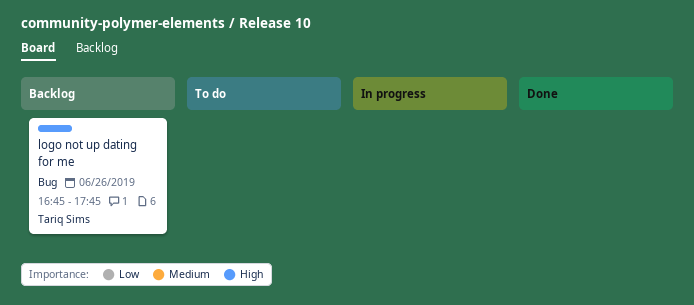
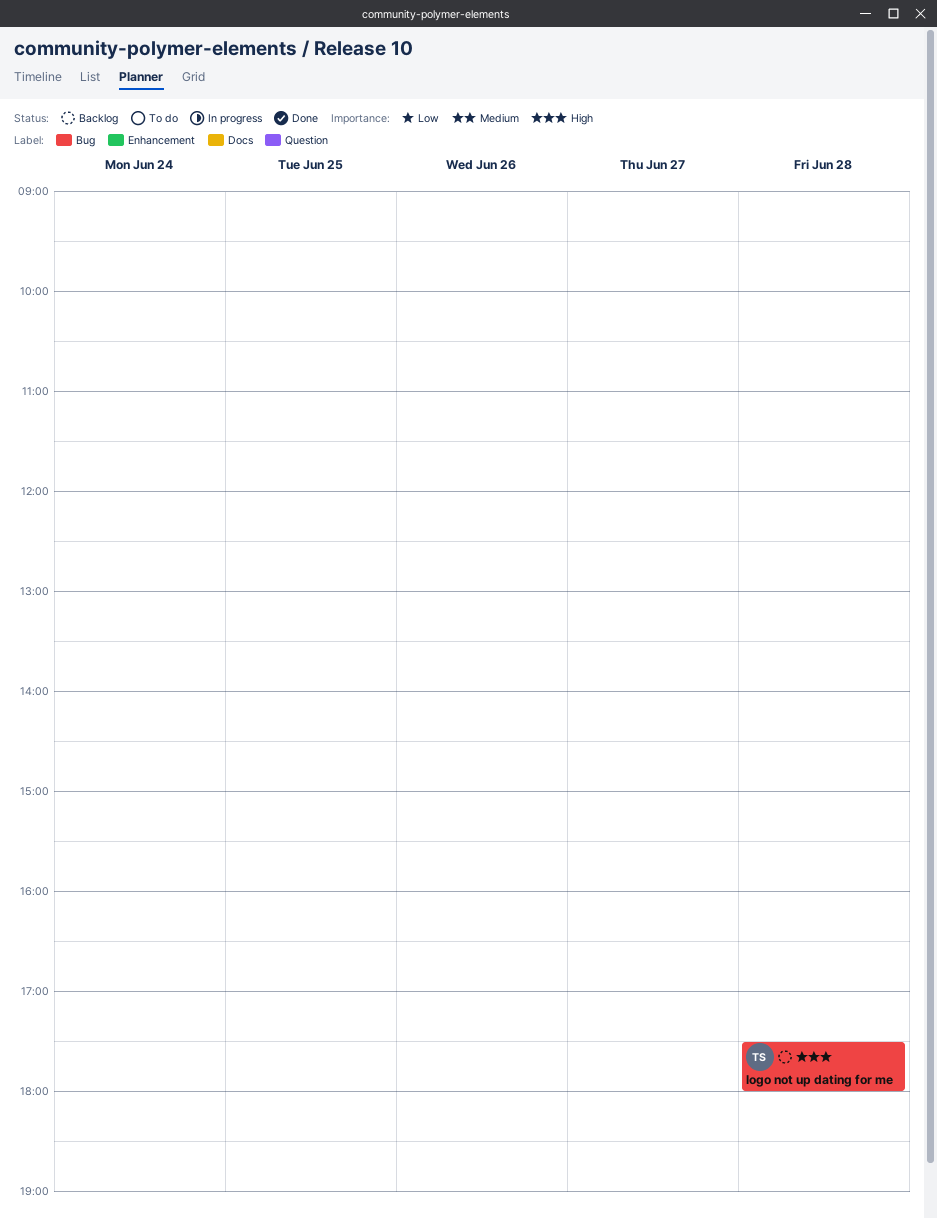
logo not up dating for me, day: Jun 26 -> Jun 28
logo not up dating for me, begins: 16:45 -> 17:30
logo not up dating for me, ends: 17:45 -> 18:00

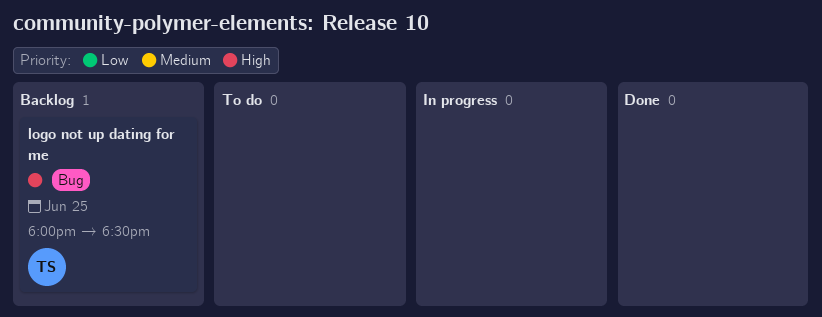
logo not up dating for me, day: Jun 28 -> Jun 25
logo not up dating for me, begins: 17:30 -> 18:00
logo not up dating for me, ends: 18:00 -> 18:30

